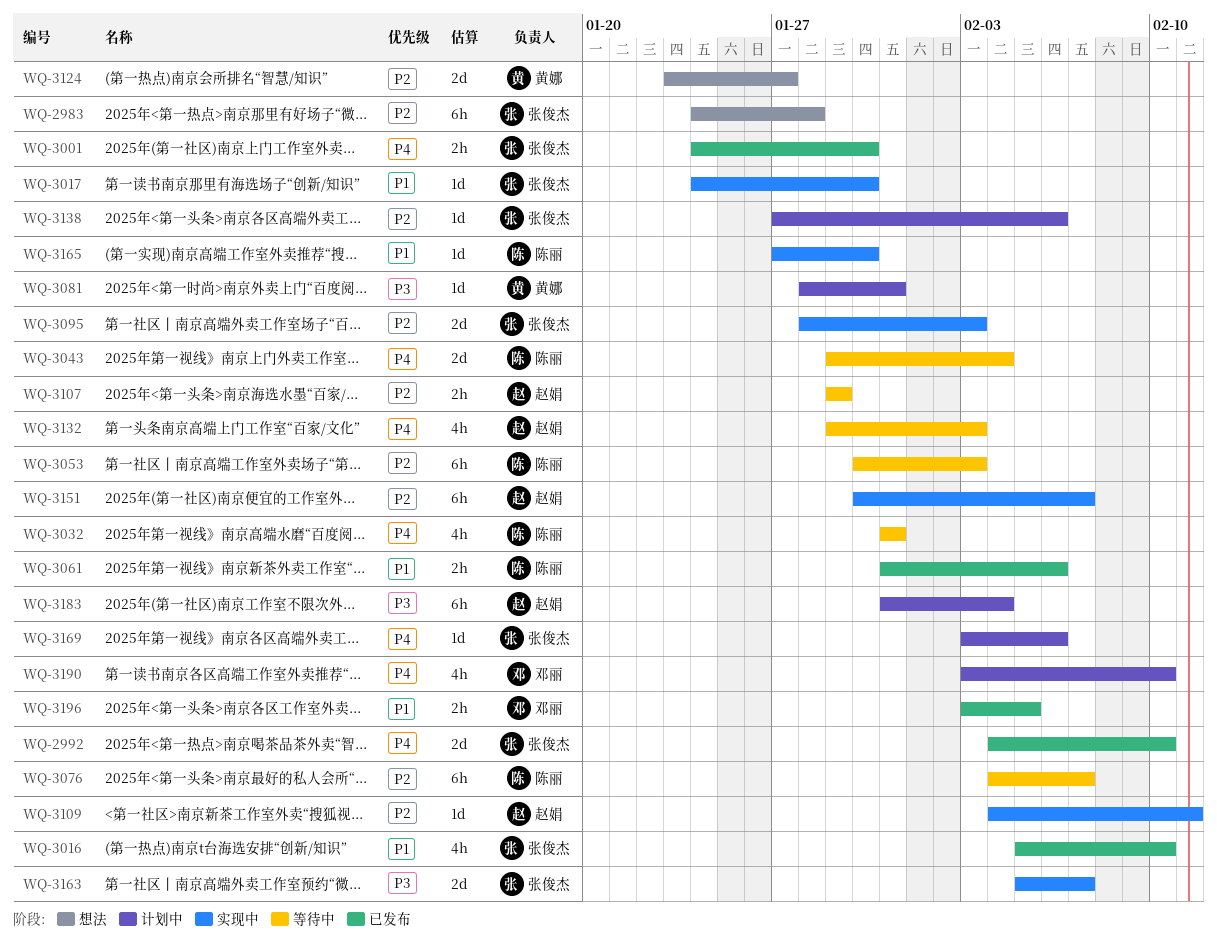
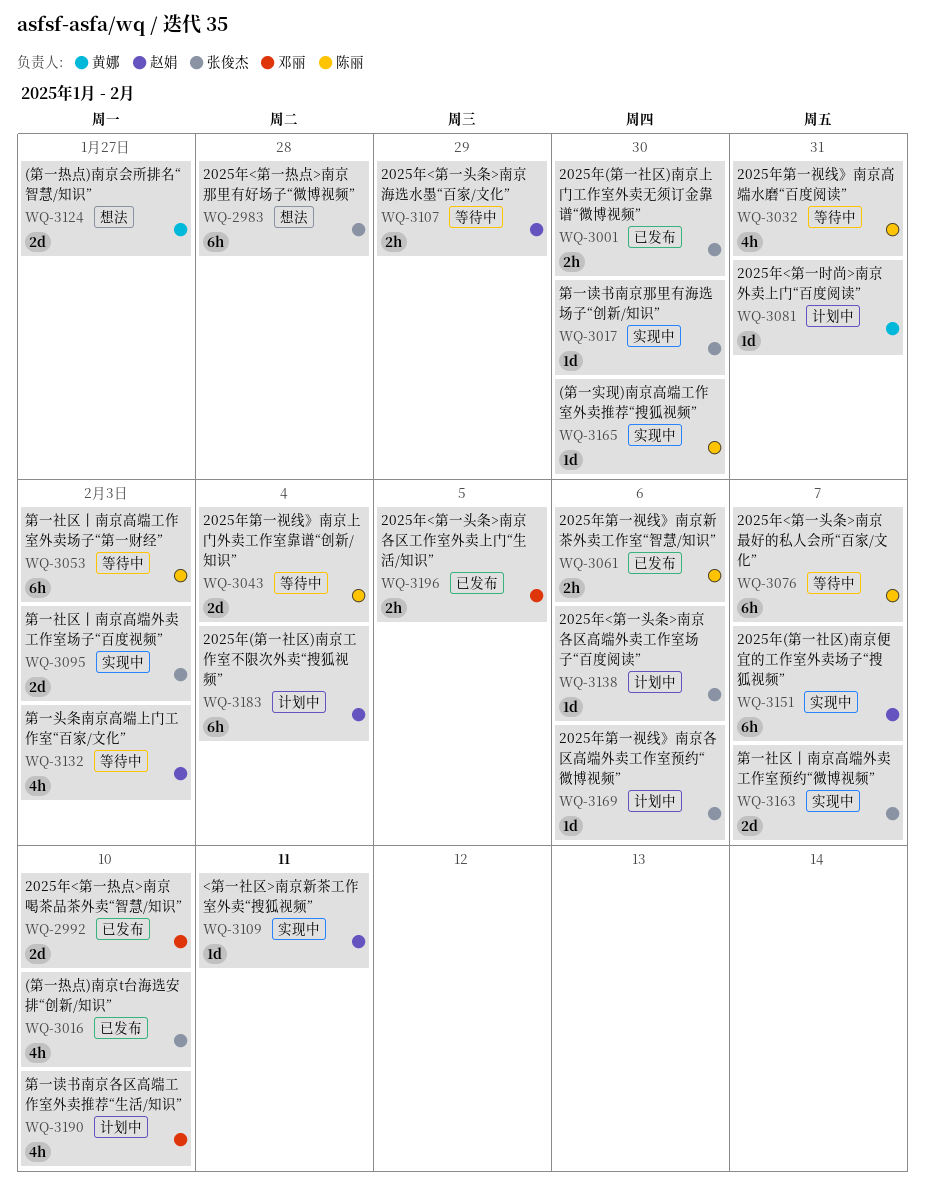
WQ-2992, owner: 张俊杰 -> 邓丽

